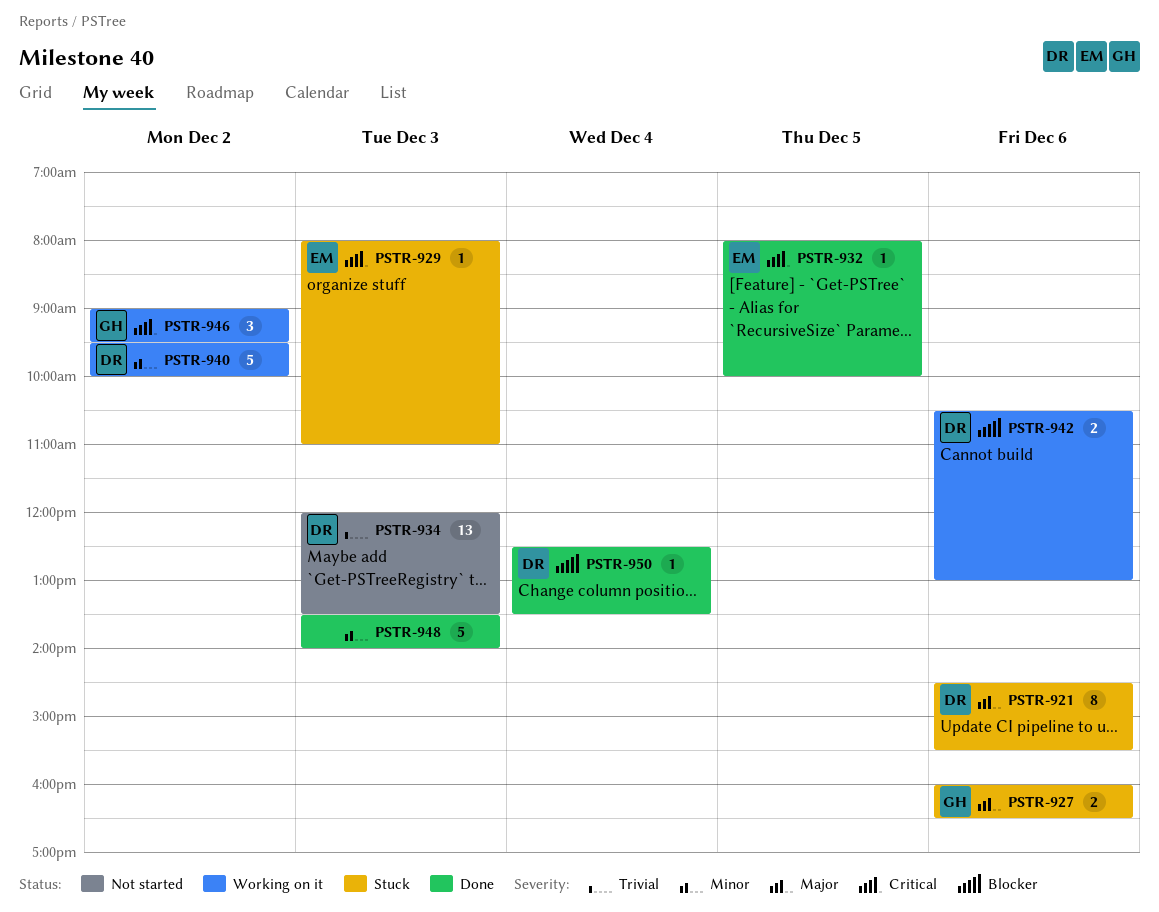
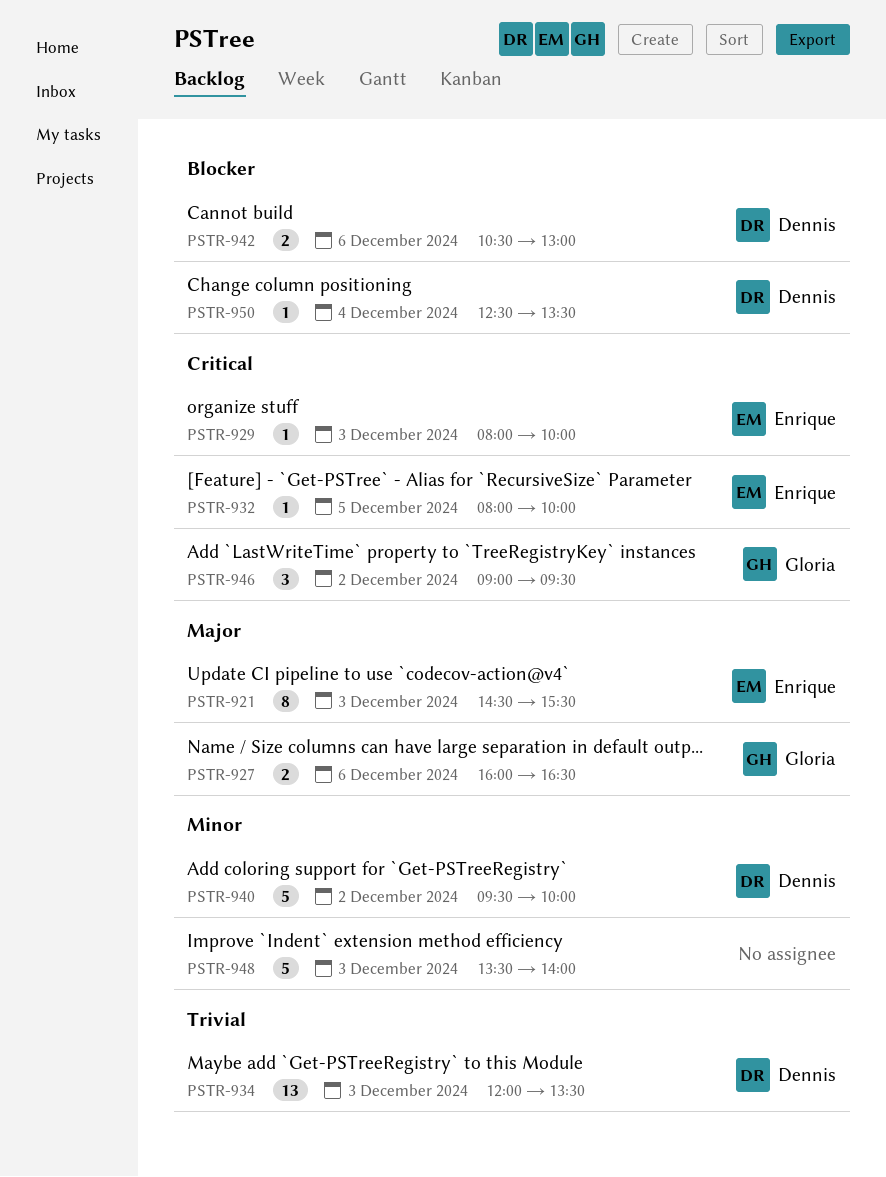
PSTR-921, owner: Dennis -> Enrique
PSTR-921, day: Dec 6 -> Dec 3
PSTR-929, ends: 11:00 -> 10:00

